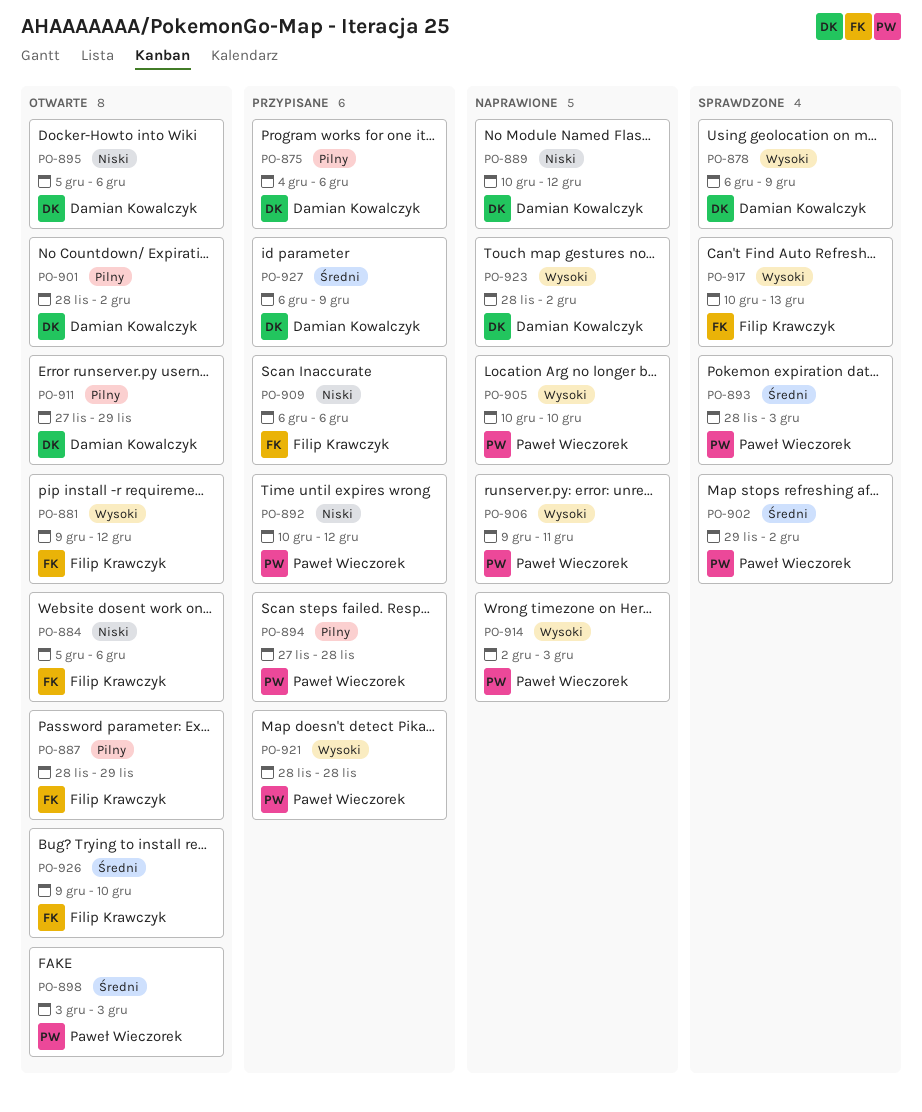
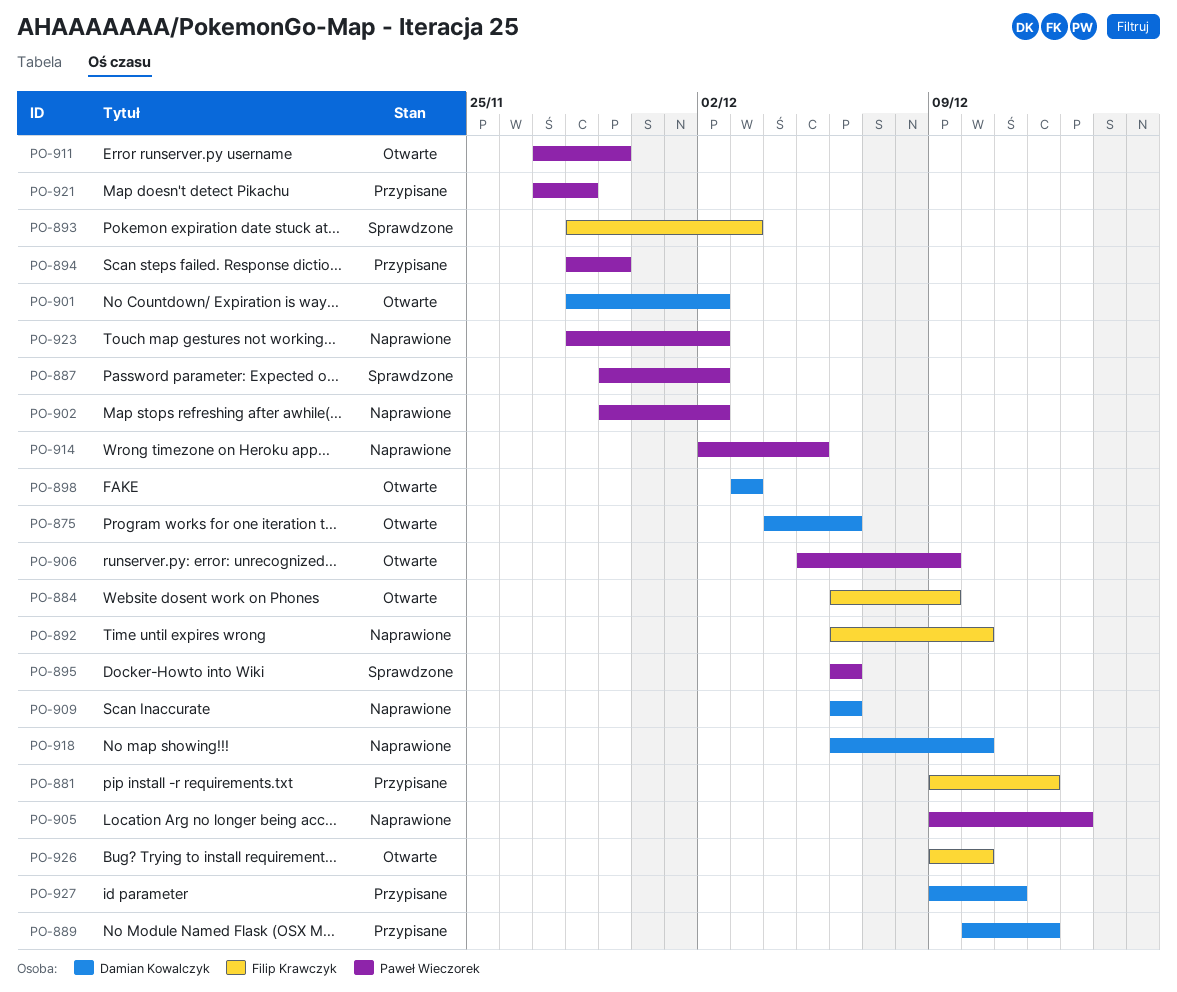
PO-875, status: Przypisane -> Otwarte
PO-878: present -> none
PO-881, status: Otwarte -> Przypisane
PO-884, start: Dec 5 -> Dec 6
PO-884, due: Dec 6 -> Dec 9
PO-887, status: Otwarte -> Sprawdzone
PO-887, owner: Filip Krawczyk -> Paweł Wieczorek
PO-887, start: Nov 28 -> Nov 29
PO-887, due: Nov 29 -> Dec 2
PO-889, status: Naprawione -> Przypisane
PO-892, status: Przypisane -> Naprawione
PO-892, owner: Paweł Wieczorek -> Filip Krawczyk
PO-892, start: Dec 10 -> Dec 6
PO-892, due: Dec 12 -> Dec 10
PO-893, owner: Paweł Wieczorek -> Filip Krawczyk
PO-894, start: Nov 27 -> Nov 28
PO-894, due: Nov 28 -> Nov 29
PO-895, status: Otwarte -> Sprawdzone
PO-895, owner: Damian Kowalczyk -> Paweł Wieczorek
PO-895, start: Dec 5 -> Dec 6
PO-898, owner: Paweł Wieczorek -> Damian Kowalczyk
PO-902, status: Sprawdzone -> Naprawione
PO-905, start: Dec 10 -> Dec 9
PO-905, due: Dec 10 -> Dec 13
PO-906, status: Naprawione -> Otwarte
PO-906, start: Dec 9 -> Dec 5
PO-906, due: Dec 11 -> Dec 9
PO-909, status: Przypisane -> Naprawione
PO-909, owner: Filip Krawczyk -> Damian Kowalczyk
PO-911, owner: Damian Kowalczyk -> Paweł Wieczorek
PO-914, due: Dec 3 -> Dec 5
PO-917: present -> none
PO-918: none -> present
PO-921, start: Nov 28 -> Nov 27
PO-923, owner: Damian Kowalczyk -> Paweł Wieczorek
PO-927, start: Dec 6 -> Dec 9
PO-927, due: Dec 9 -> Dec 11

